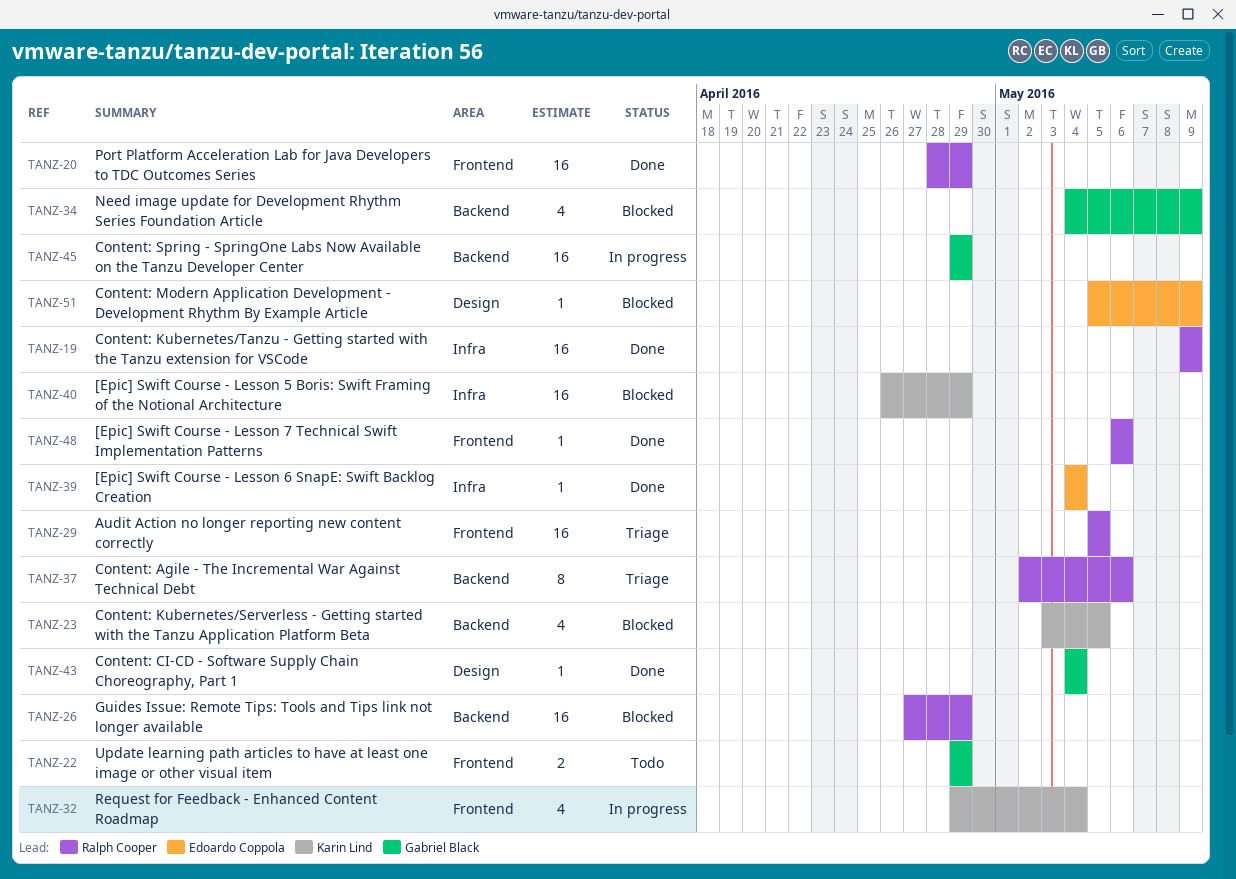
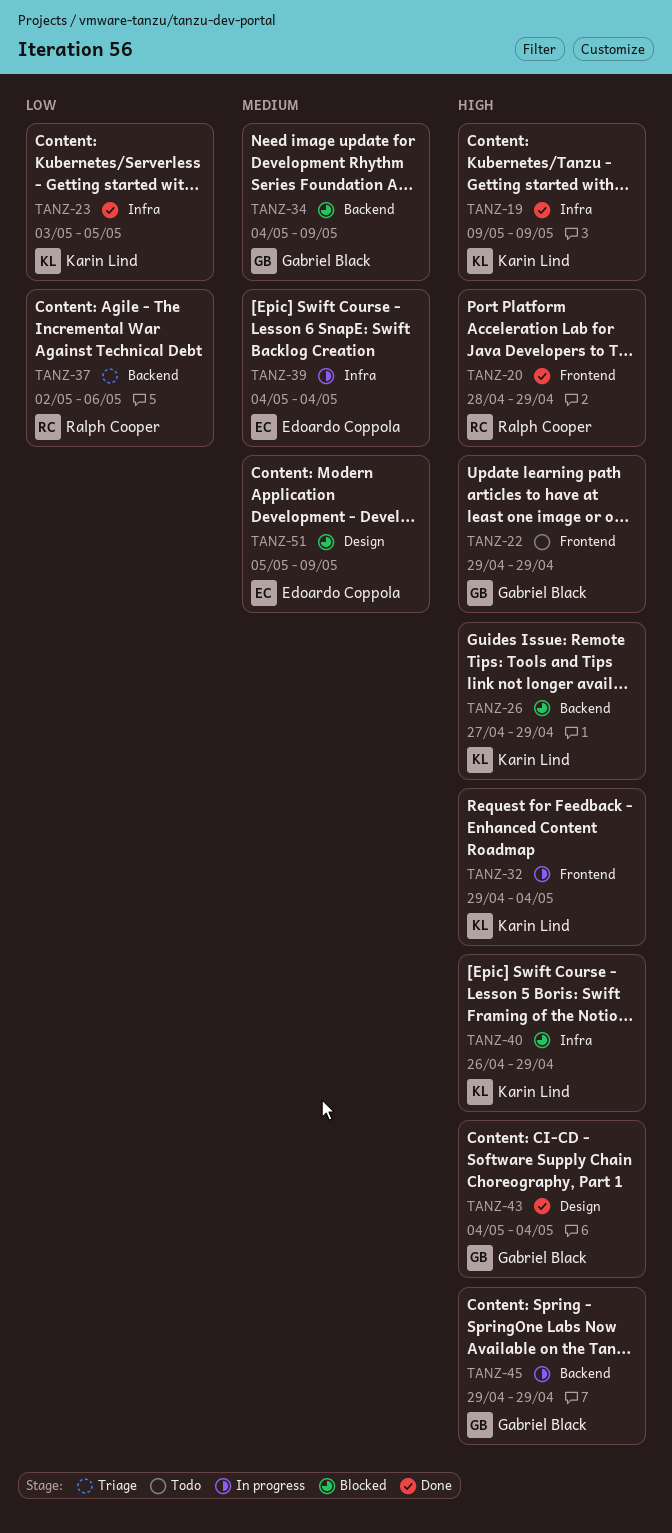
TANZ-19, owner: Ralph Cooper -> Karin Lind
TANZ-23, status: Blocked -> Done
TANZ-23, label: Backend -> Infra
TANZ-26, owner: Ralph Cooper -> Karin Lind
TANZ-29: present -> none
TANZ-39, status: Done -> In progress
TANZ-48: present -> none

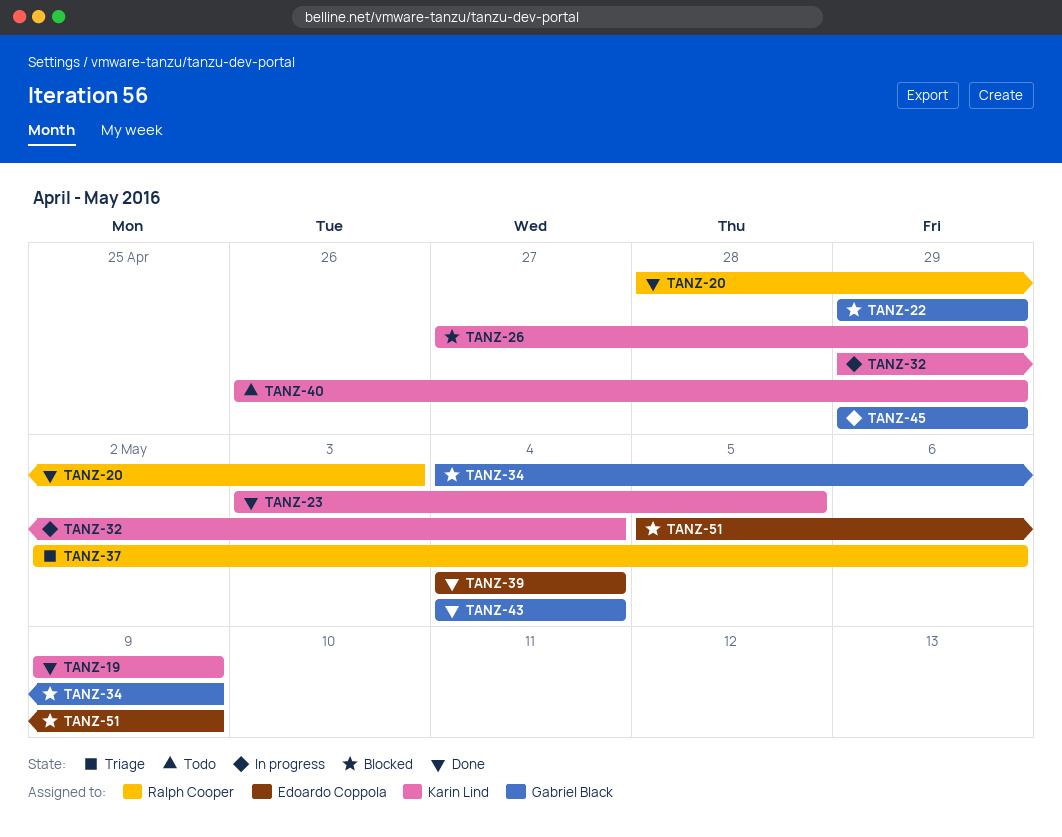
TANZ-20, due: Apr 29 -> May 3
TANZ-22, status: Todo -> Blocked
TANZ-39, status: In progress -> Done
TANZ-40, status: Blocked -> Todo

